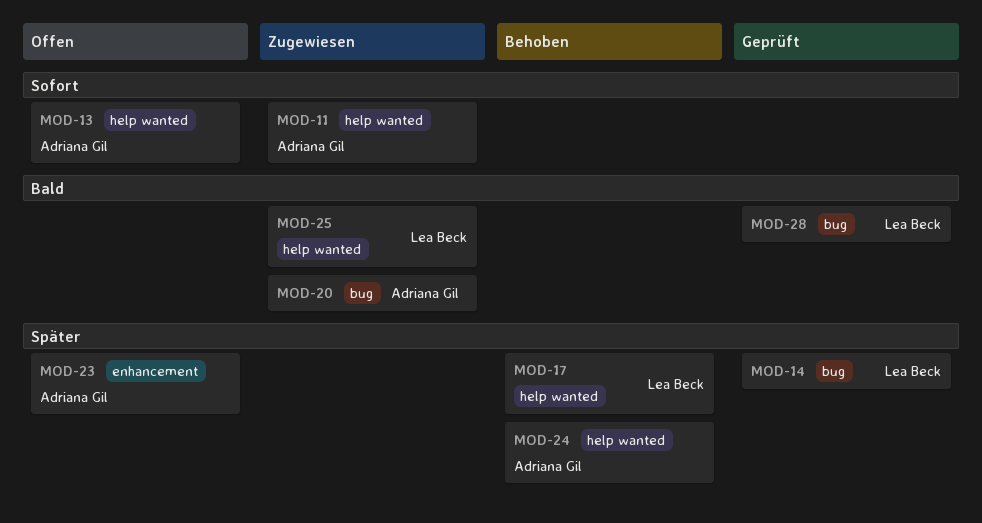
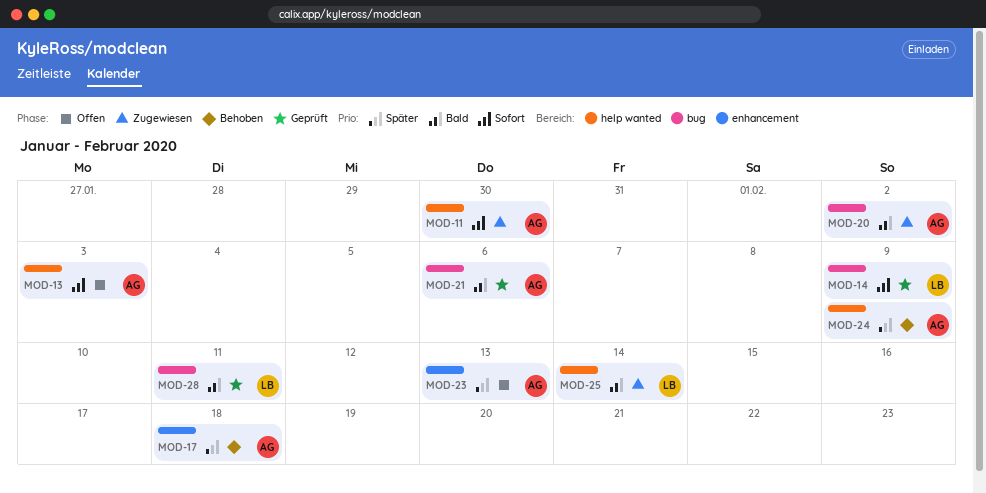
MOD-14, priority: Später -> Sofort
MOD-17, owner: Lea Beck -> Adriana Gil
MOD-17, label: help wanted -> enhancement
MOD-21: none -> present

